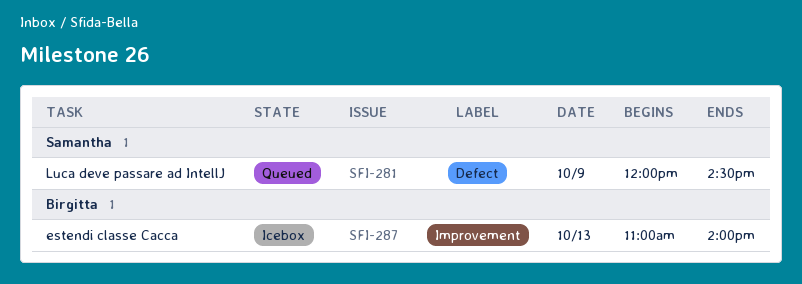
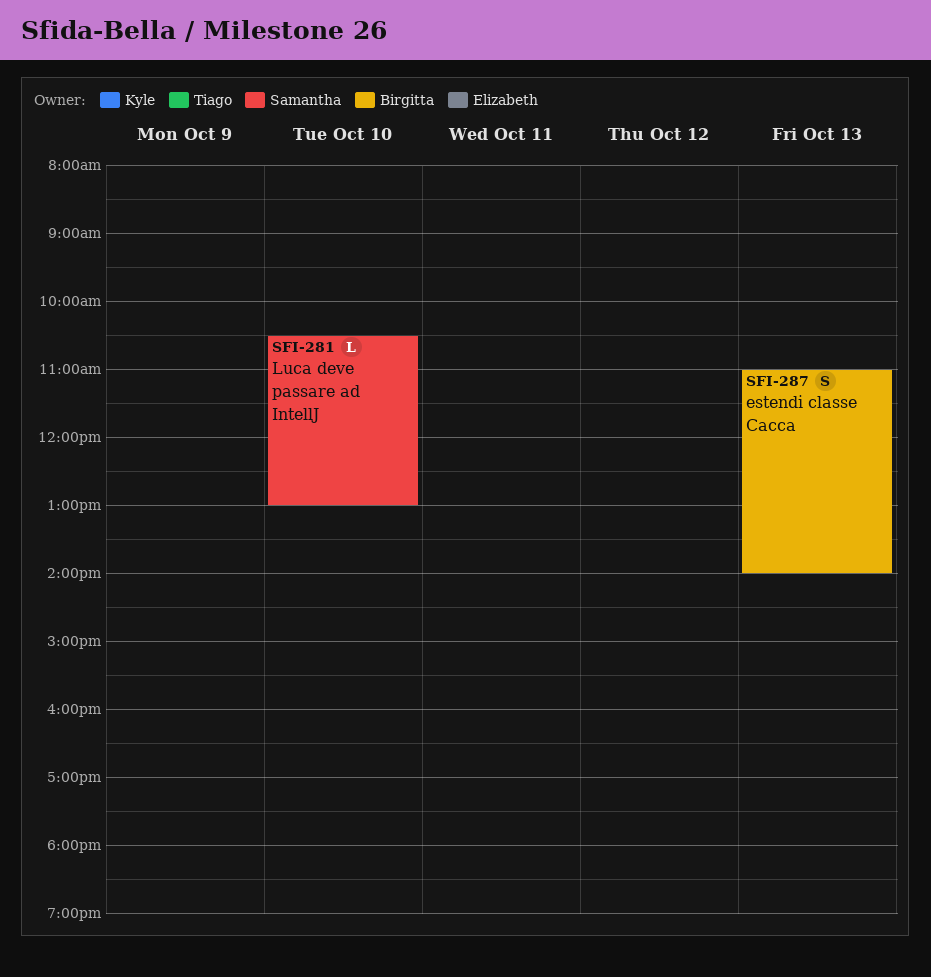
SFI-281, day: Oct 9 -> Oct 10
SFI-281, begins: 12:00 -> 10:30
SFI-281, ends: 14:30 -> 13:00

